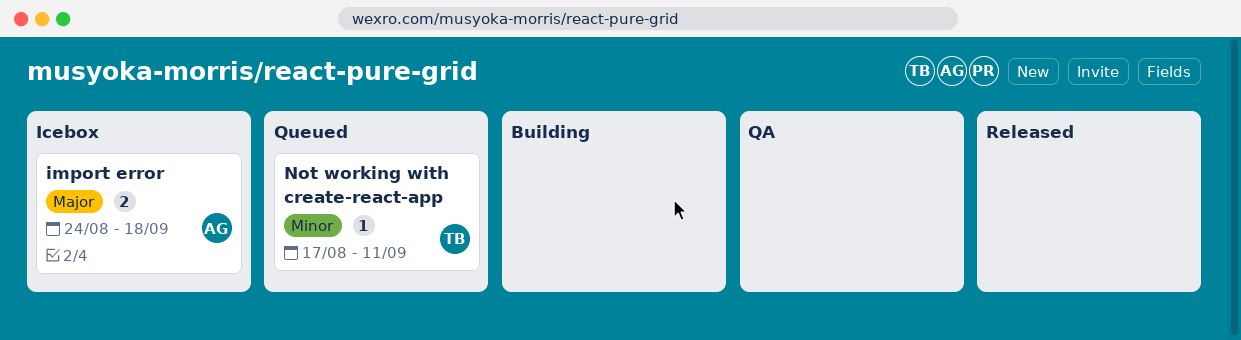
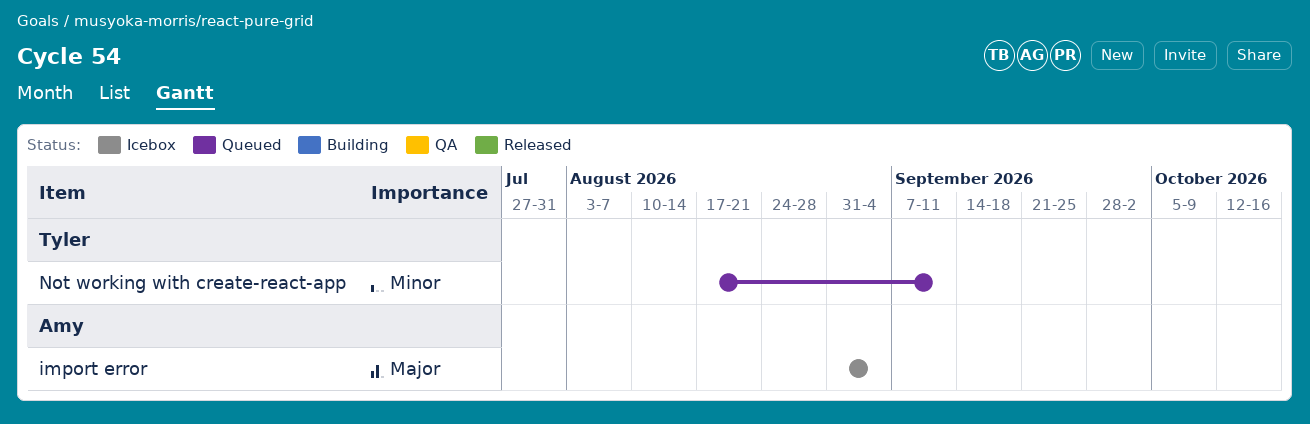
import error, start: Aug 24 -> Aug 31
import error, due: Sep 18 -> Sep 4

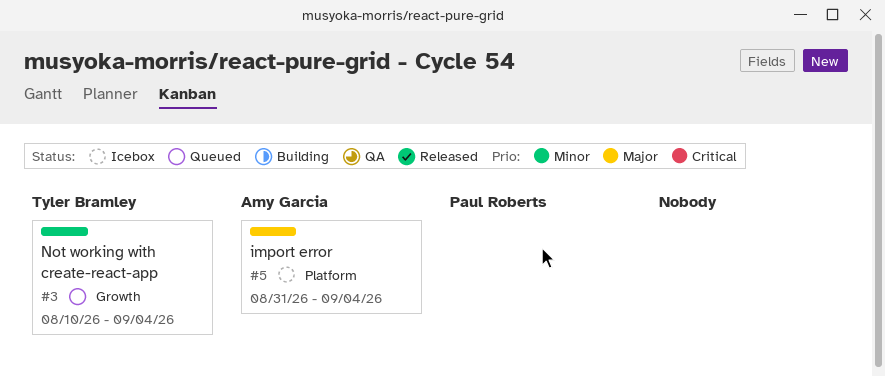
Not working with create-react-app, start: Aug 17 -> Aug 10
Not working with create-react-app, due: Sep 11 -> Sep 4

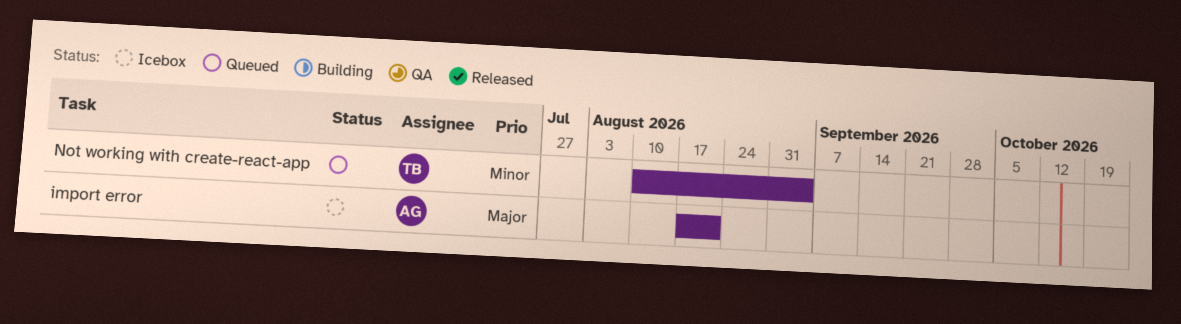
import error, start: Aug 31 -> Aug 17
import error, due: Sep 4 -> Aug 21

